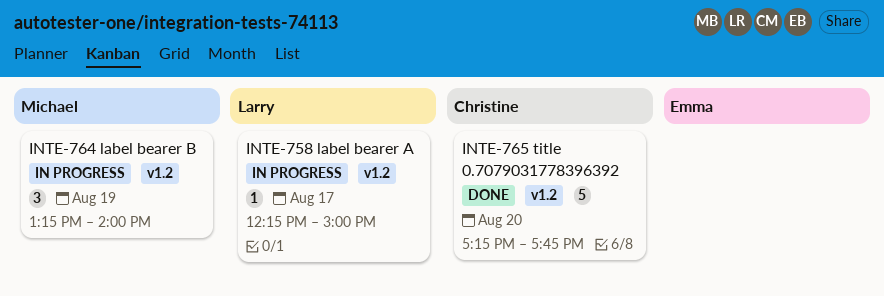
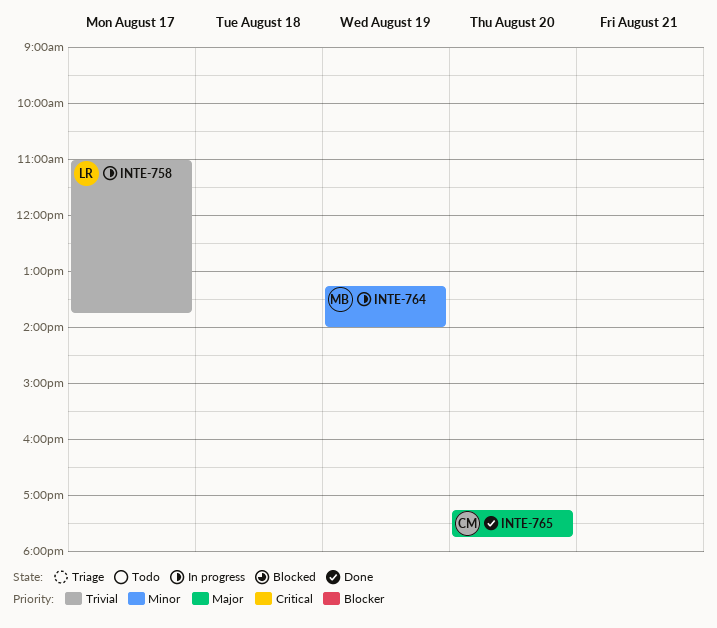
INTE-758, begins: 12:15 -> 11:00
INTE-758, ends: 15:00 -> 13:45

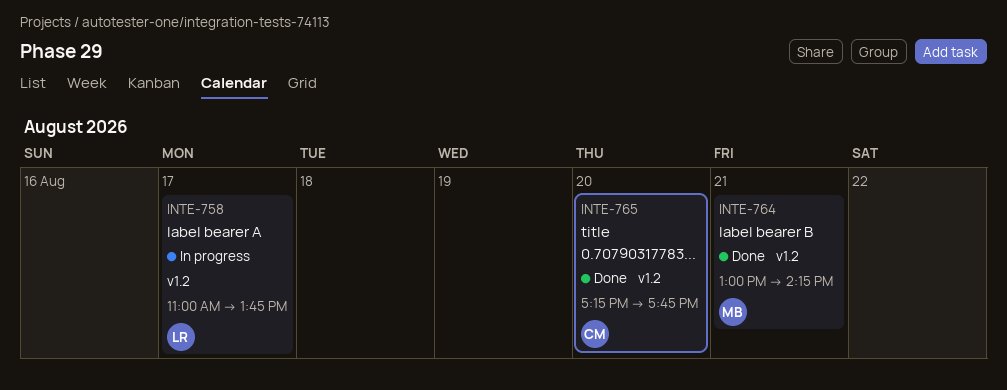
INTE-764, status: In progress -> Done
INTE-764, day: Aug 19 -> Aug 21
INTE-764, begins: 13:15 -> 13:00
INTE-764, ends: 14:00 -> 14:15

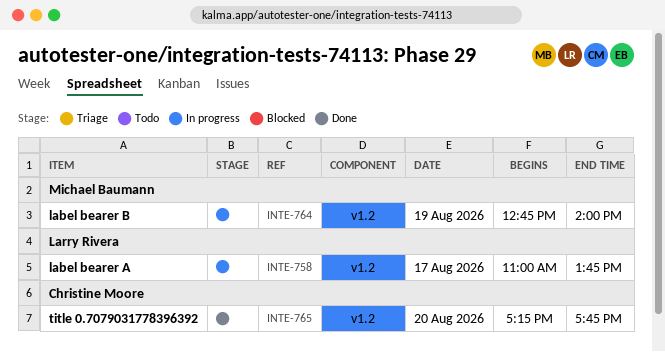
INTE-764, status: Done -> In progress
INTE-764, day: Aug 21 -> Aug 19
INTE-764, begins: 13:00 -> 12:45
INTE-764, ends: 14:15 -> 14:00

